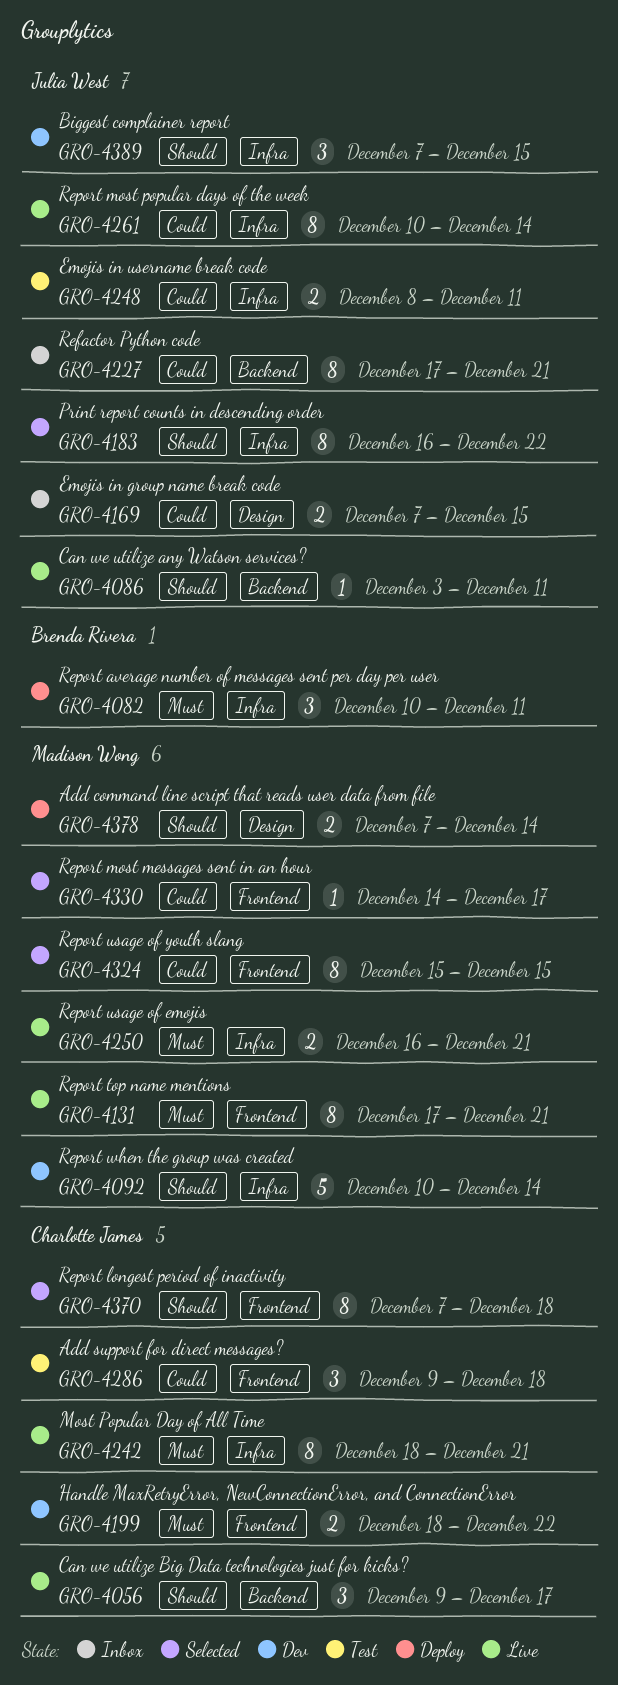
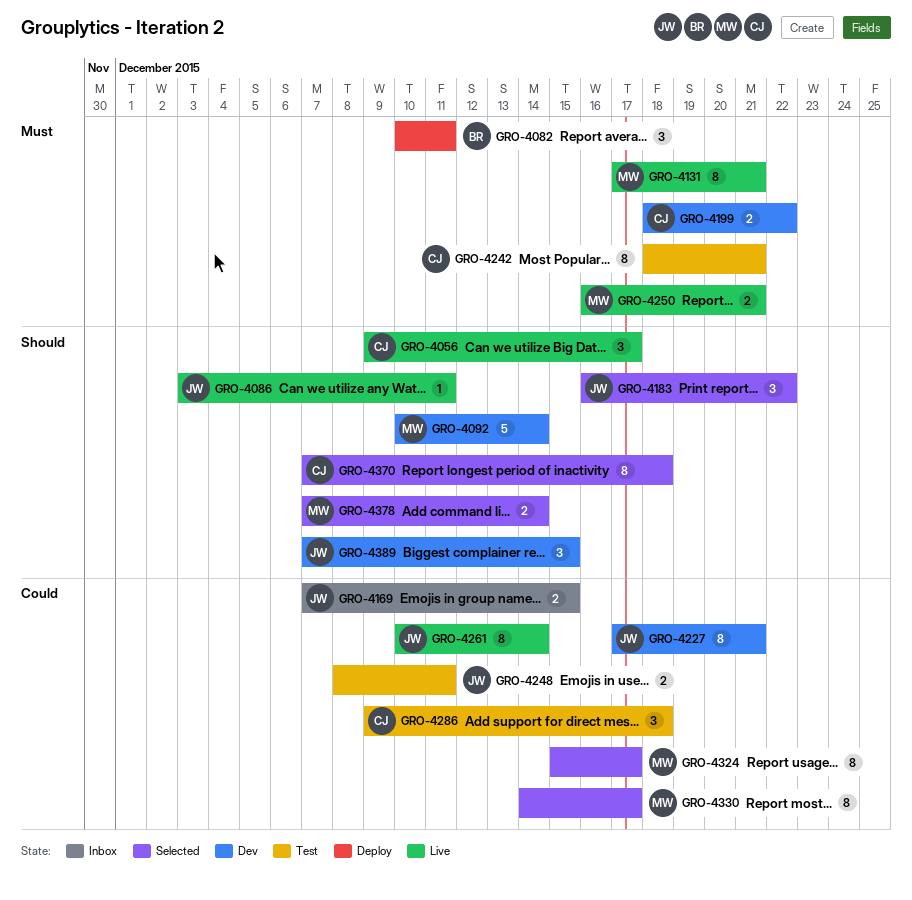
GRO-4183, estimate: 8 -> 3
GRO-4227, status: Inbox -> Dev
GRO-4242, status: Live -> Test
GRO-4324, due: Dec 15 -> Dec 17
GRO-4330, estimate: 1 -> 8
GRO-4378, status: Deploy -> Selected

